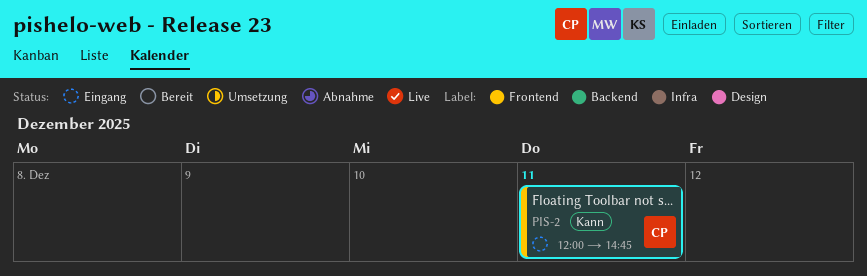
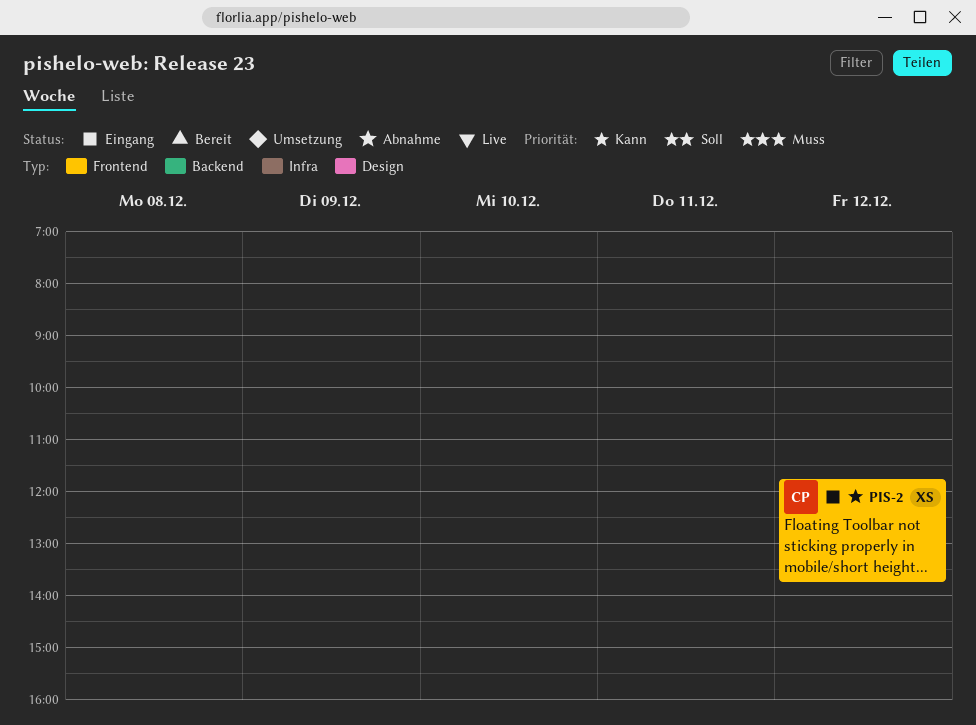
PIS-2, day: Dec 11 -> Dec 12
PIS-2, begins: 12:00 -> 11:45
PIS-2, ends: 14:45 -> 13:45

